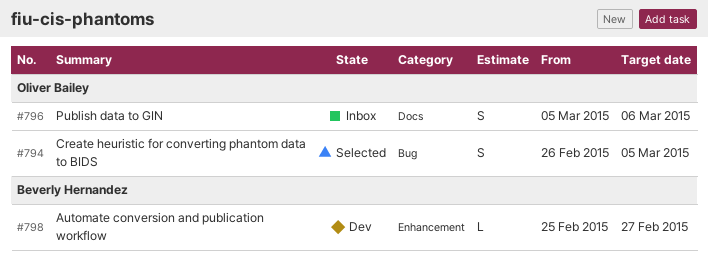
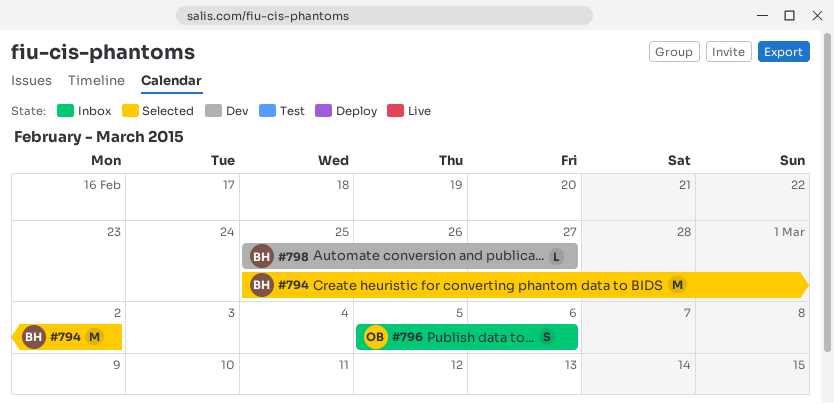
#794, owner: Oliver Bailey -> Beverly Hernandez
#794, estimate: S -> M
#794, start: Feb 26 -> Feb 25
#794, due: Mar 5 -> Mar 2

